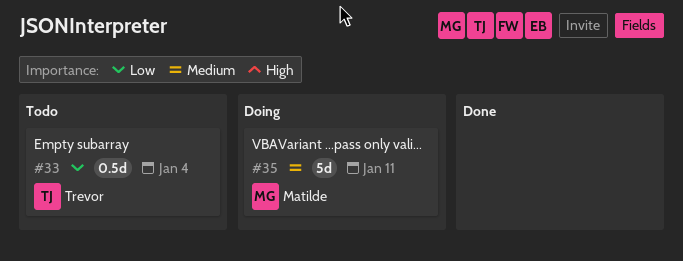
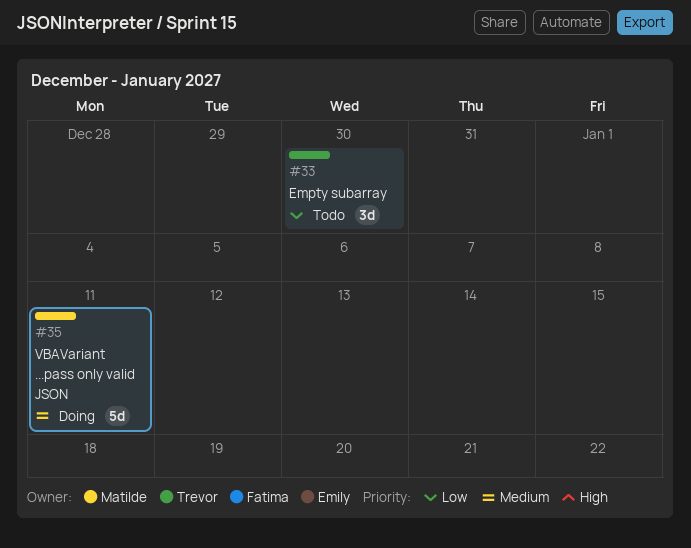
#33, estimate: 0.5d -> 3d
#33, due: Jan 4 -> Dec 30

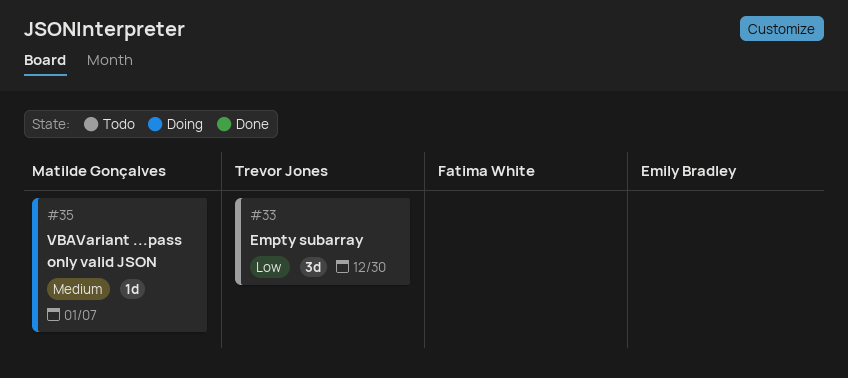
#35, estimate: 5d -> 1d
#35, due: Jan 11 -> Jan 7

